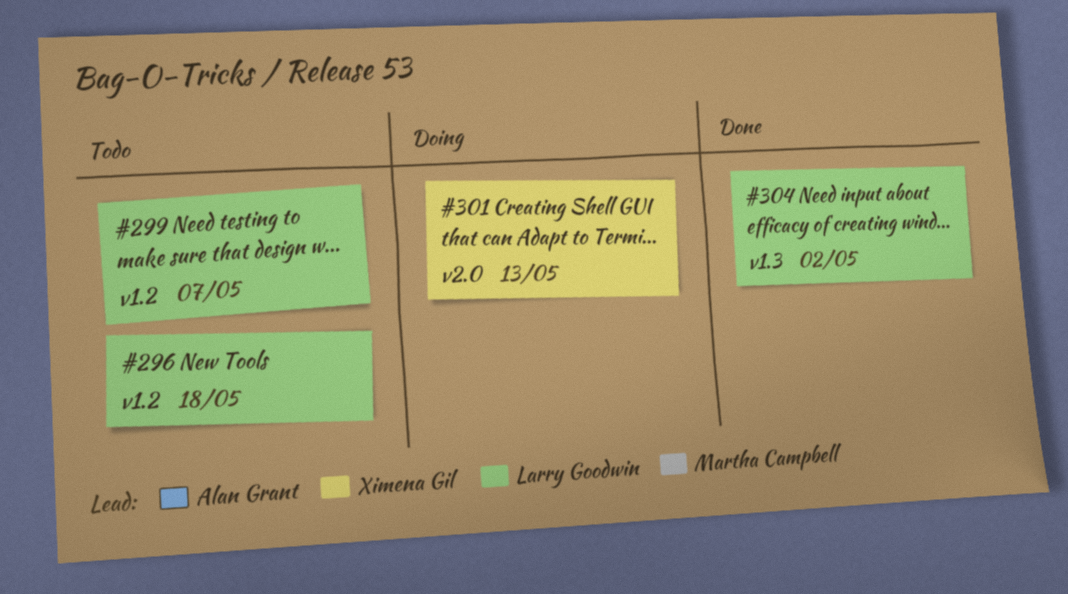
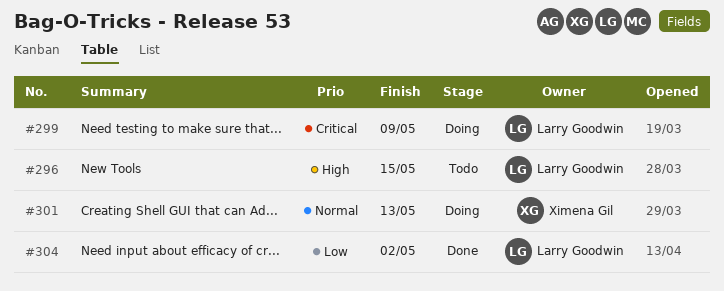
#296, due: May 18 -> May 15
#299, status: Todo -> Doing
#299, due: May 7 -> May 9

